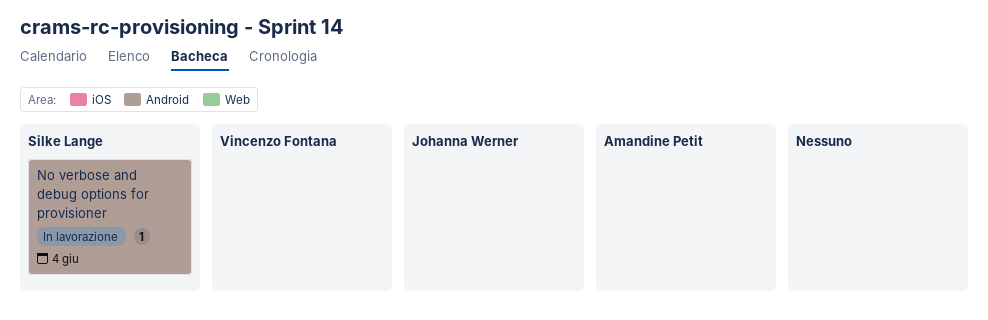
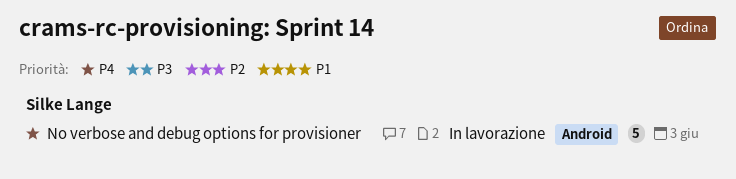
No verbose and debug options for provisioner, estimate: 1 -> 5
No verbose and debug options for provisioner, due: Jun 4 -> Jun 3

